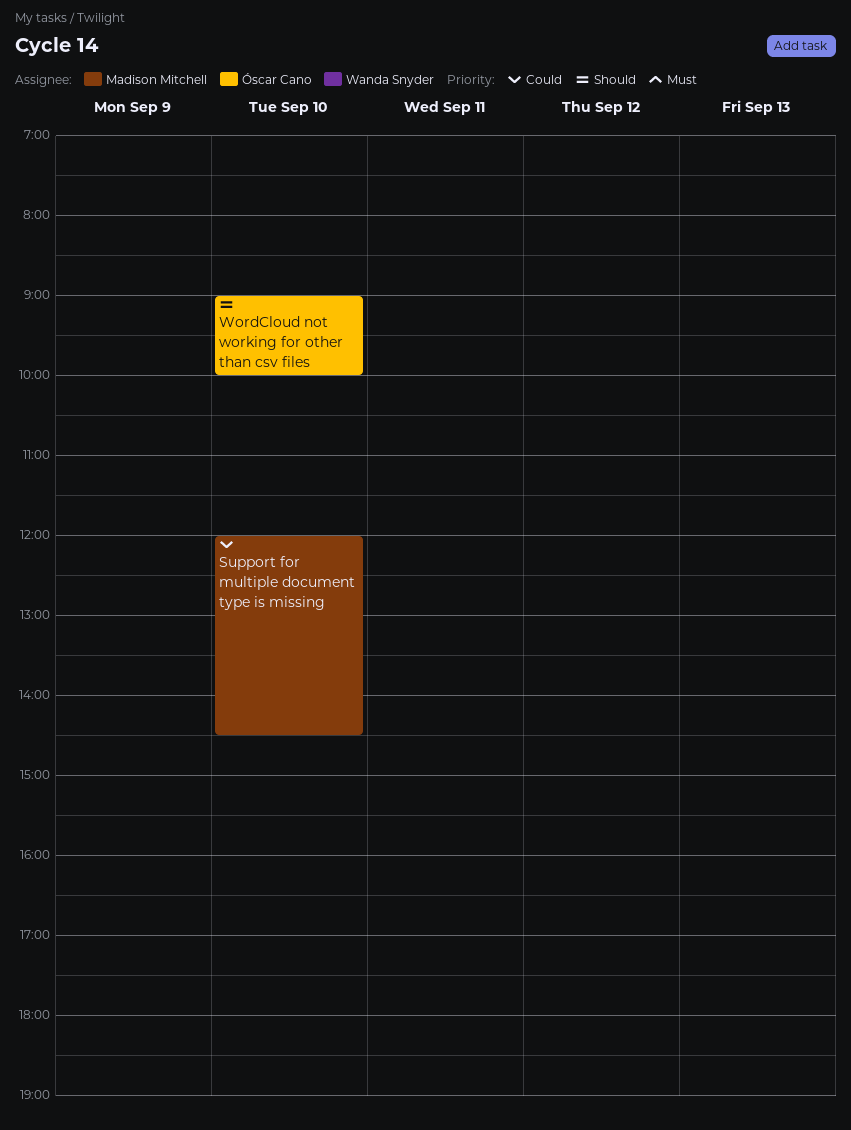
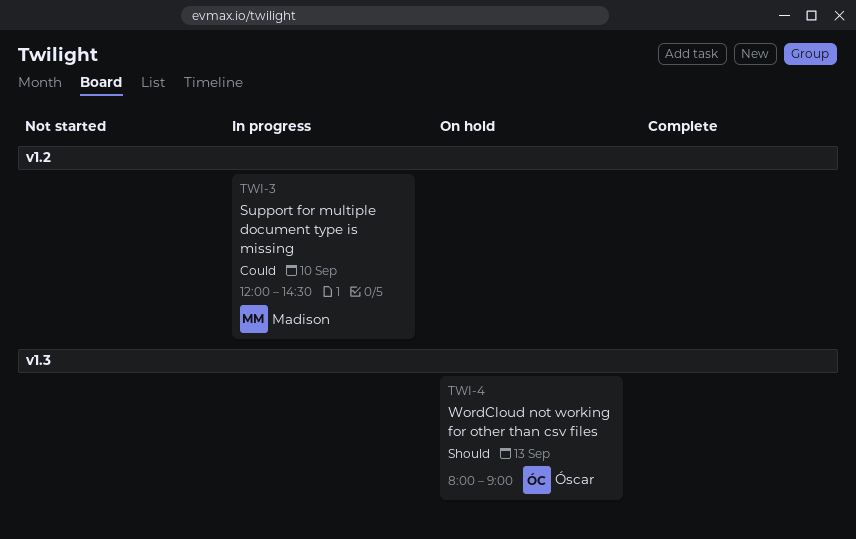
WordCloud not working for other than csv files, day: Sep 10 -> Sep 13
WordCloud not working for other than csv files, begins: 09:00 -> 08:00
WordCloud not working for other than csv files, ends: 10:00 -> 09:00

